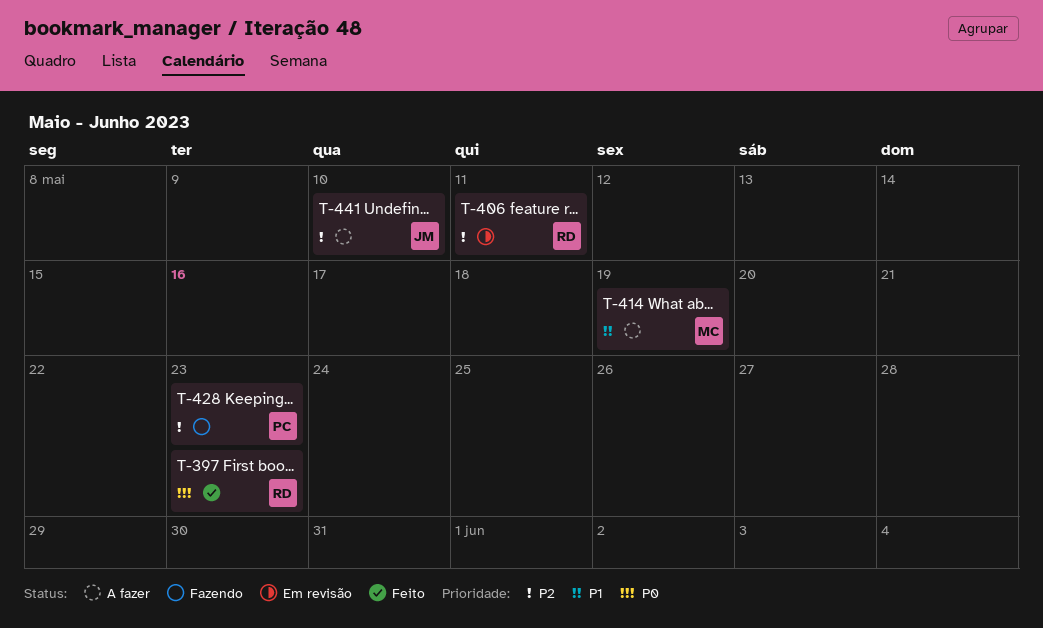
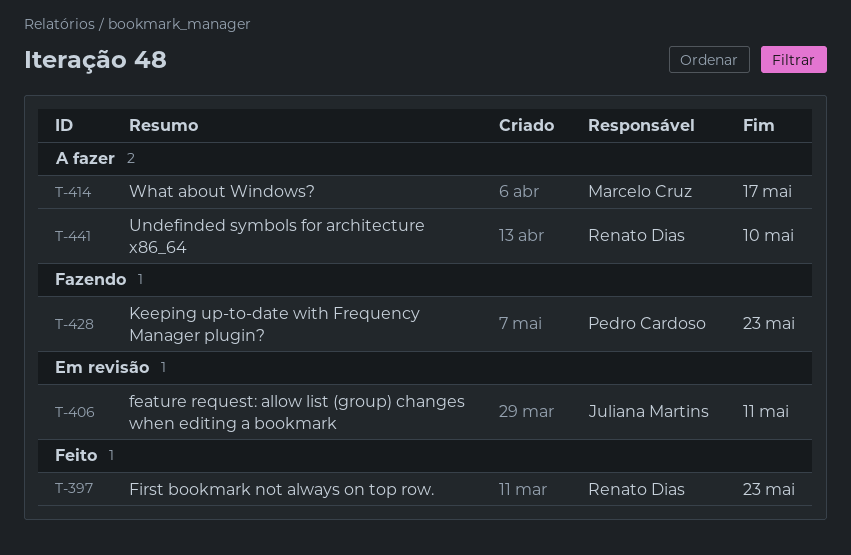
T-406, owner: Renato Dias -> Juliana Martins
T-414, due: May 19 -> May 17
T-441, owner: Juliana Martins -> Renato Dias

